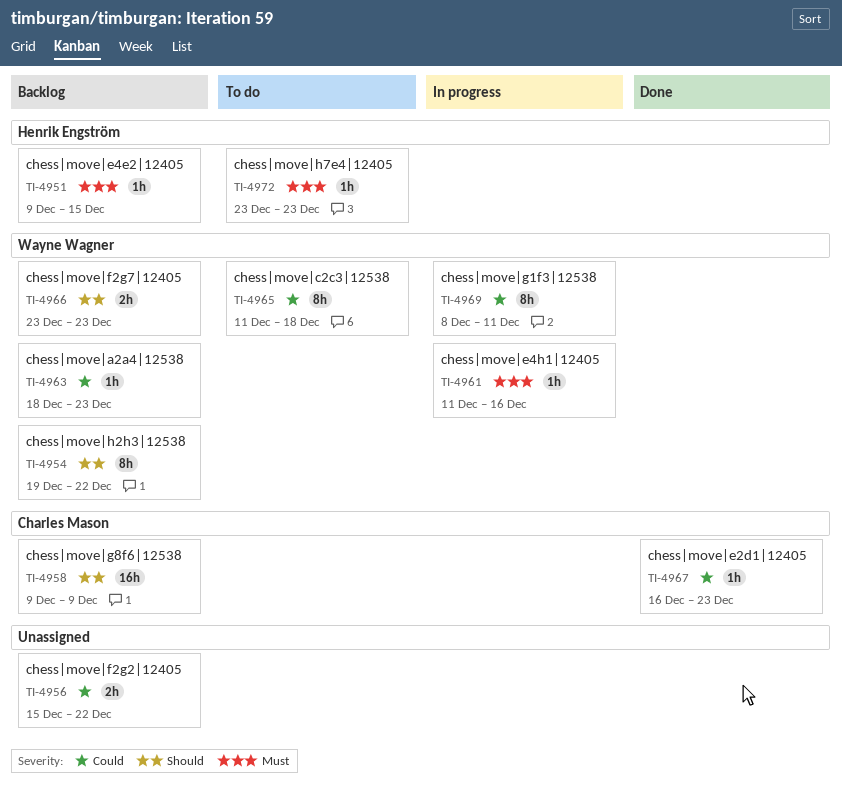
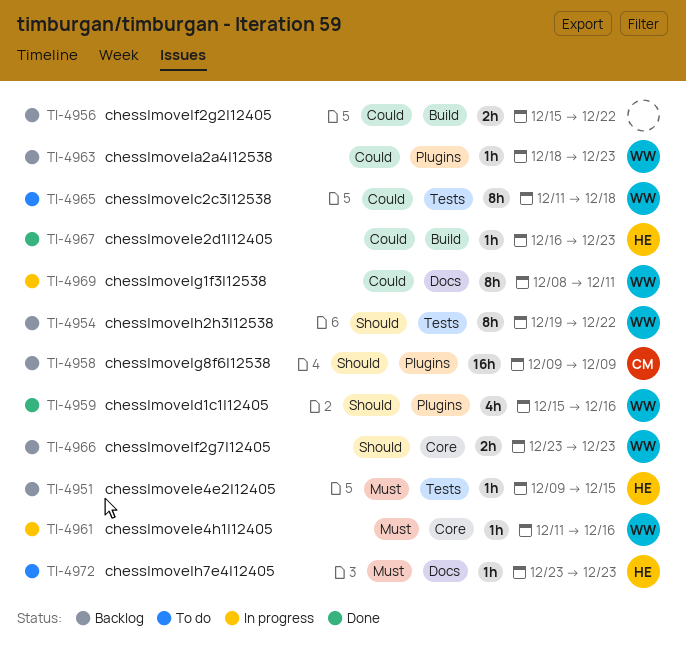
TI-4959: none -> present
TI-4967, owner: Charles Mason -> Henrik Engström

